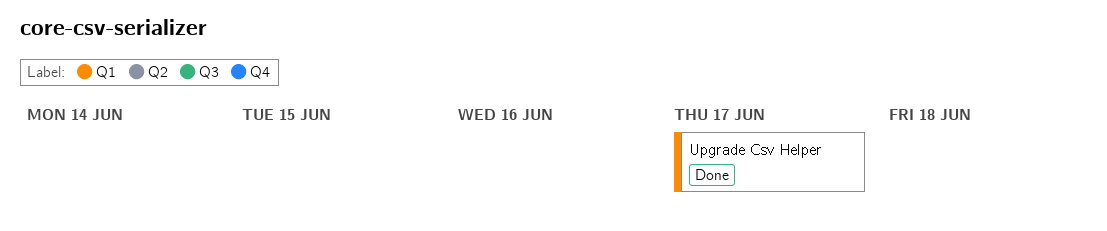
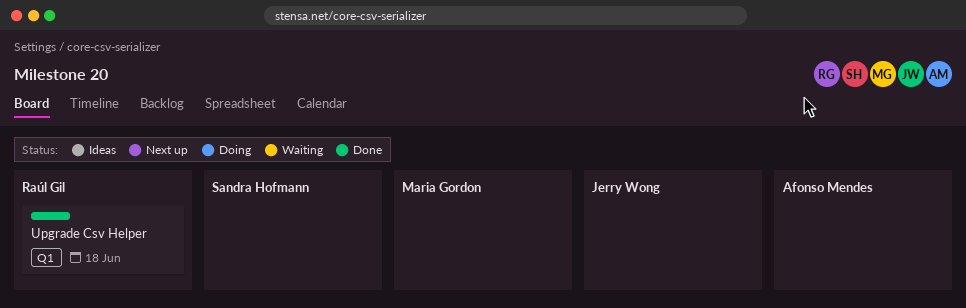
Upgrade Csv Helper, due: Jun 17 -> Jun 18

